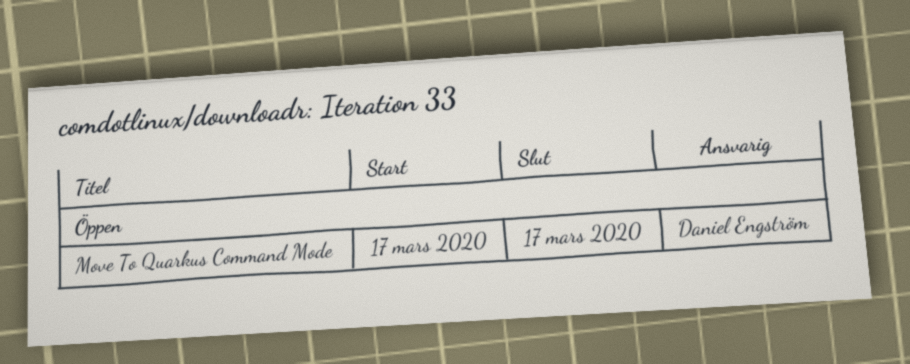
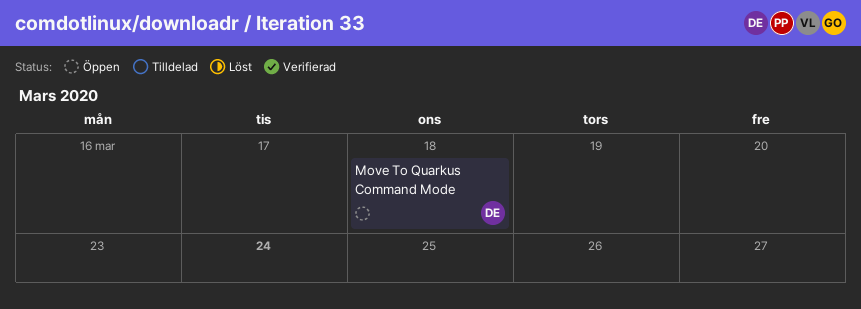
Move To Quarkus Command Mode, due: Mar 17 -> Mar 18

